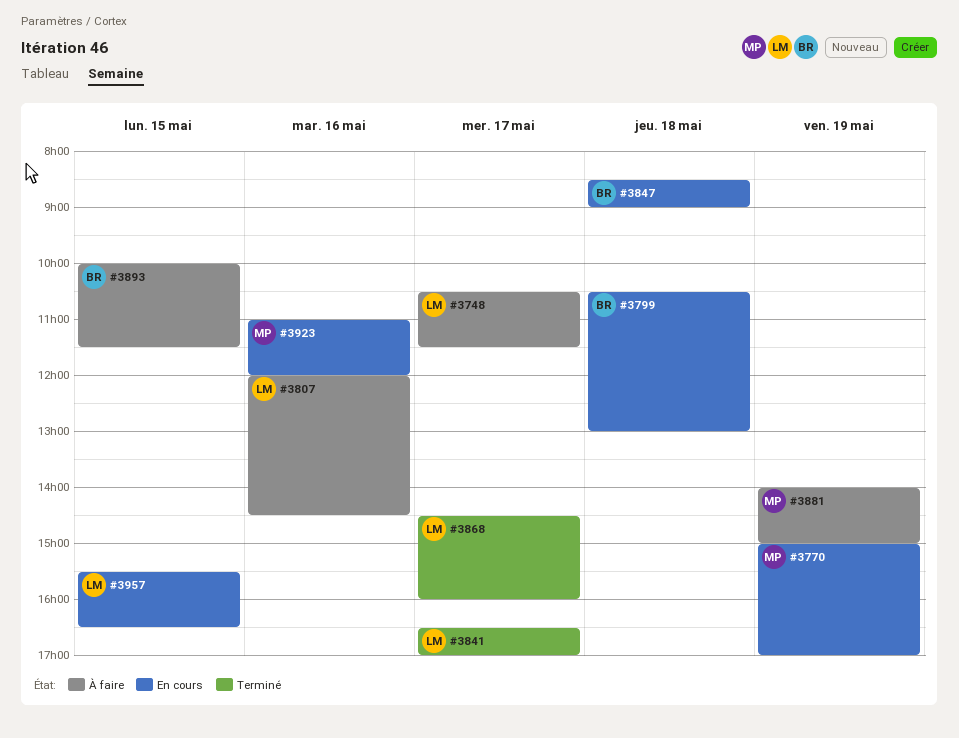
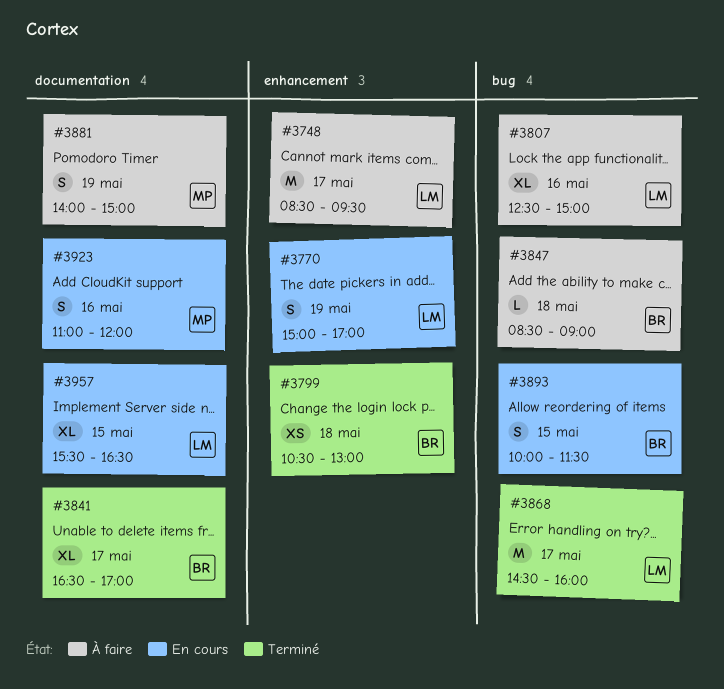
#3748, begins: 10:30 -> 08:30
#3748, ends: 11:30 -> 09:30
#3770, owner: MP -> LM
#3799, status: En cours -> Terminé
#3807, begins: 12:00 -> 12:30
#3807, ends: 14:30 -> 15:00
#3841, owner: LM -> BR
#3847, status: En cours -> À faire
#3893, status: À faire -> En cours

